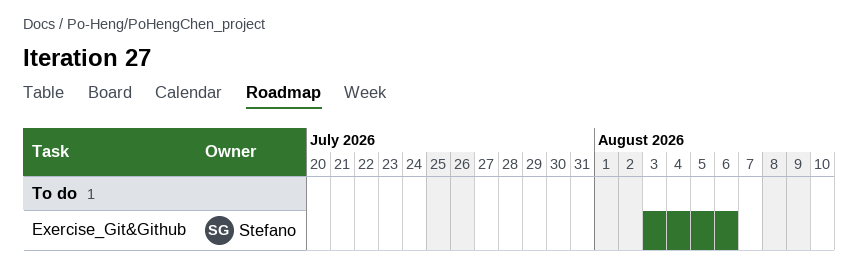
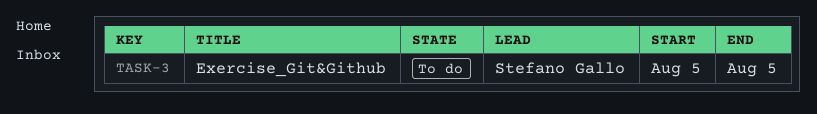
Exercise_Git&Github, start: Aug 3 -> Aug 5
Exercise_Git&Github, due: Aug 6 -> Aug 5

